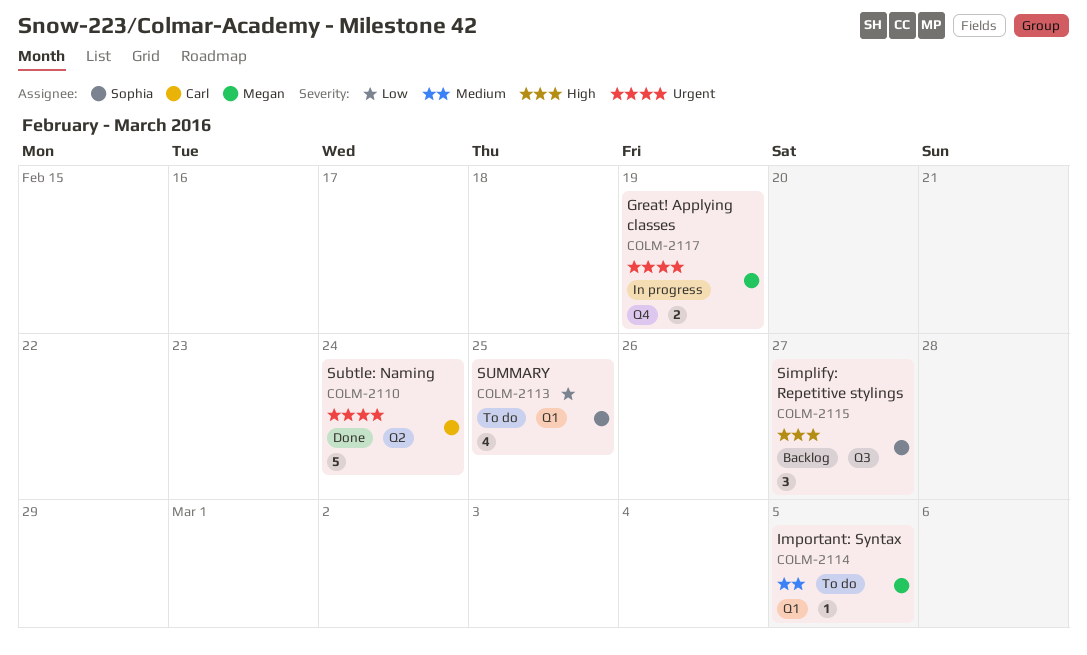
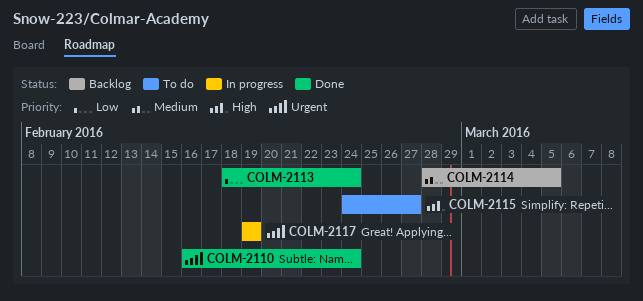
COLM-2113, status: To do -> Done
COLM-2113, due: Feb 25 -> Feb 24
COLM-2114, status: To do -> Backlog
COLM-2115, status: Backlog -> To do

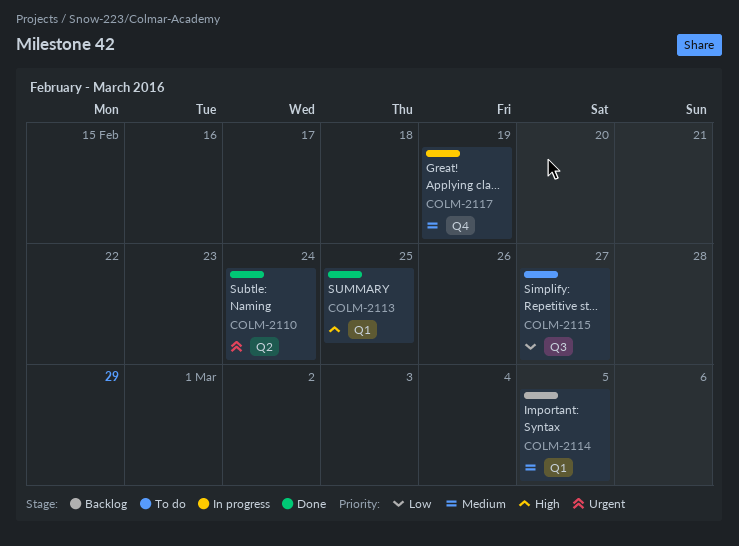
COLM-2113, priority: Low -> High
COLM-2113, due: Feb 24 -> Feb 25
COLM-2115, priority: High -> Low
COLM-2117, priority: Urgent -> Medium

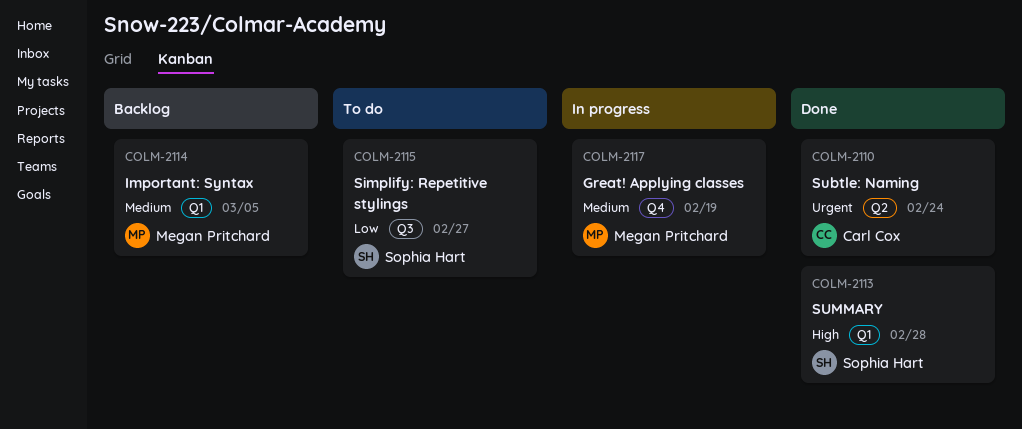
COLM-2113, due: Feb 25 -> Feb 28

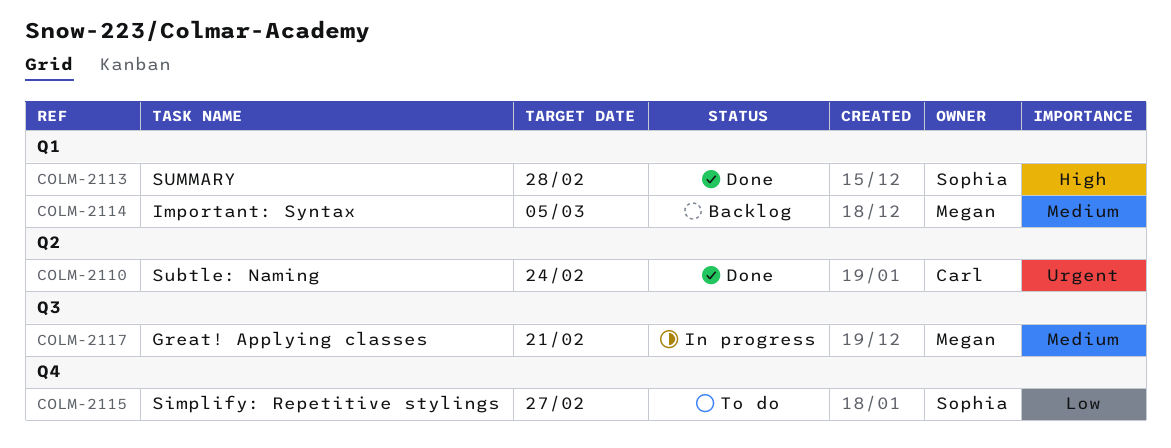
COLM-2115, label: Q3 -> Q4
COLM-2117, label: Q4 -> Q3
COLM-2117, due: Feb 19 -> Feb 21

